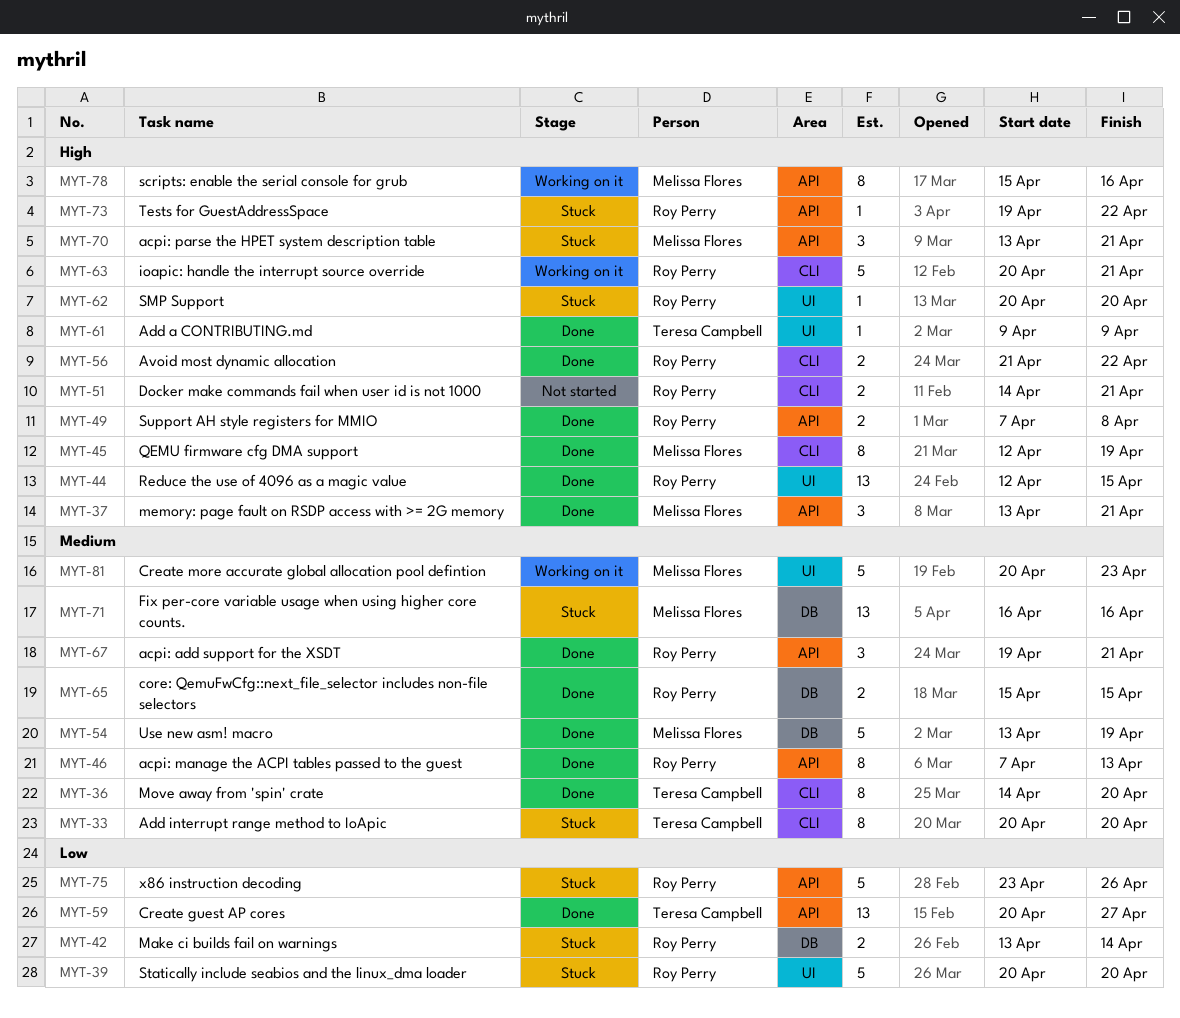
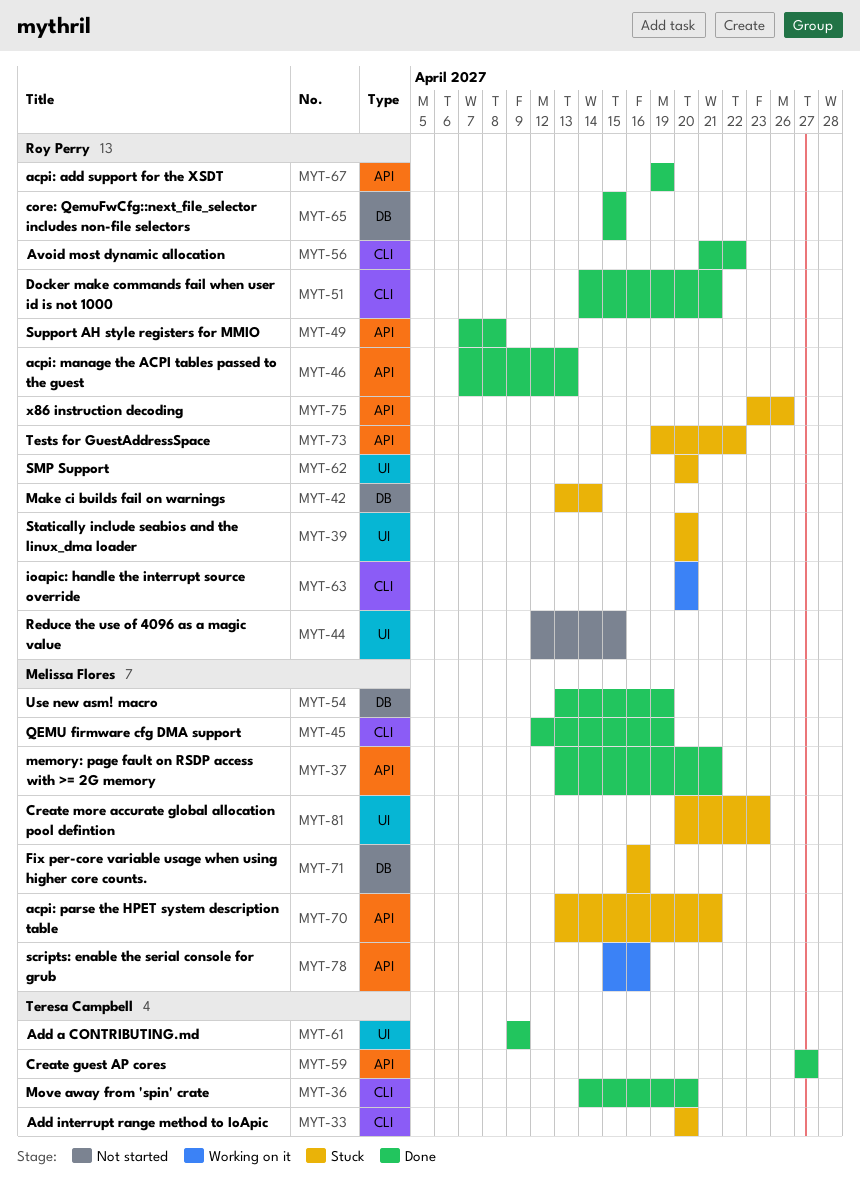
MYT-44, status: Done -> Not started
MYT-51, status: Not started -> Done
MYT-59, start: Apr 20 -> Apr 27
MYT-63, due: Apr 21 -> Apr 20
MYT-67, due: Apr 21 -> Apr 19
MYT-81, status: Working on it -> Stuck

